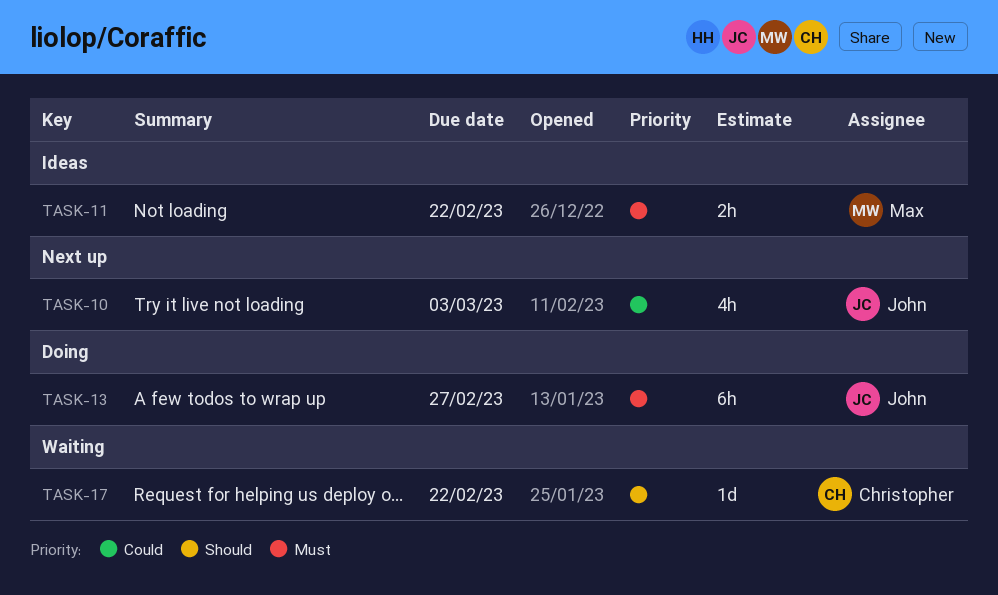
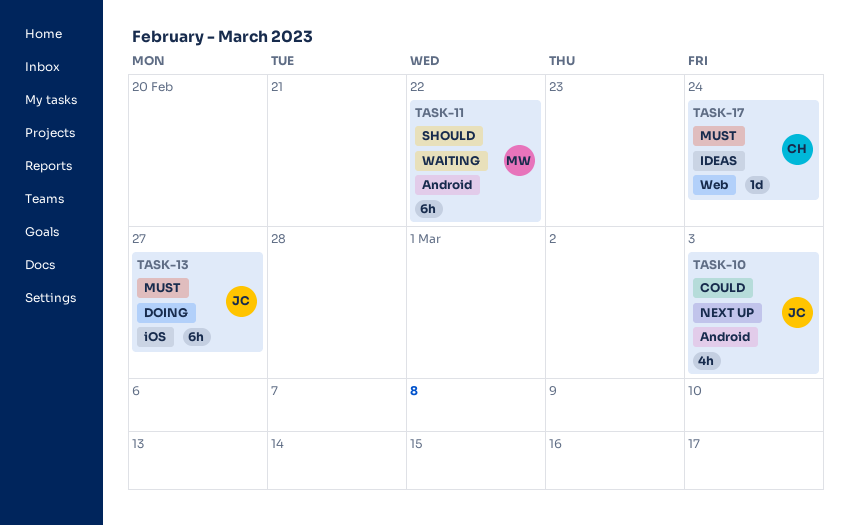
TASK-11, status: Ideas -> Waiting
TASK-11, priority: Must -> Should
TASK-11, estimate: 2h -> 6h
TASK-17, status: Waiting -> Ideas
TASK-17, priority: Should -> Must
TASK-17, due: Feb 22 -> Feb 24

